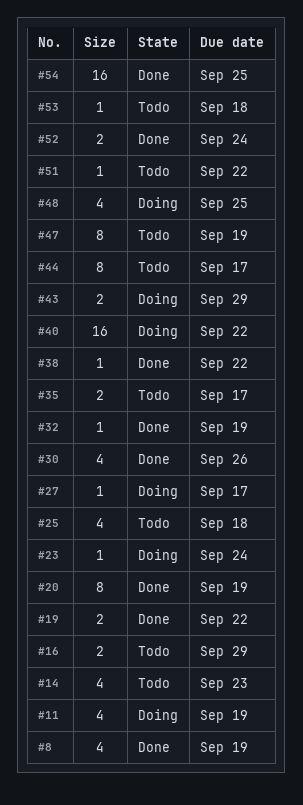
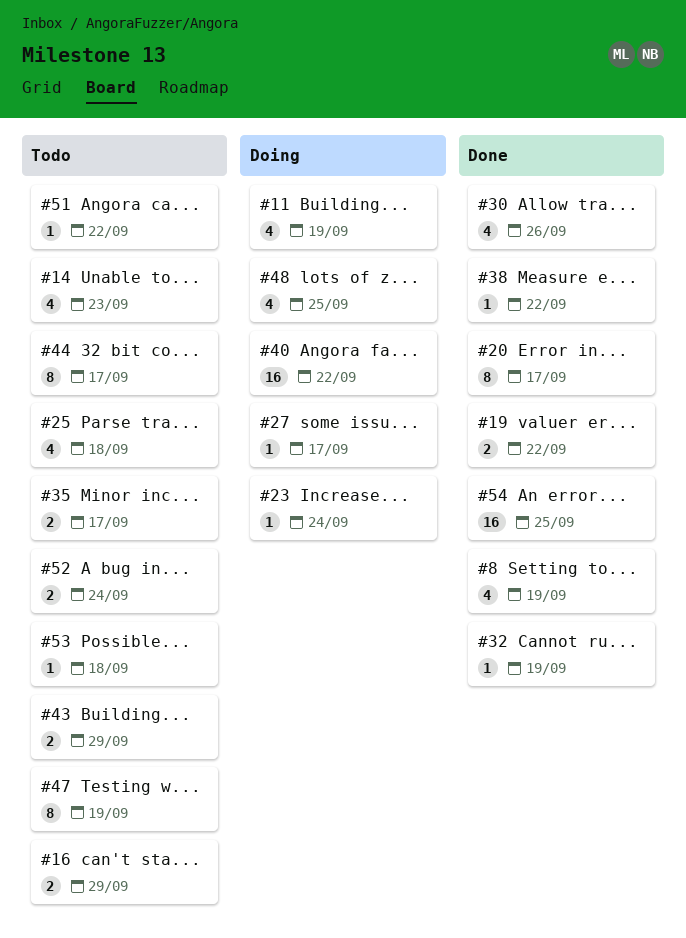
#20, due: Sep 19 -> Sep 17
#43, status: Doing -> Todo
#52, status: Done -> Todo

